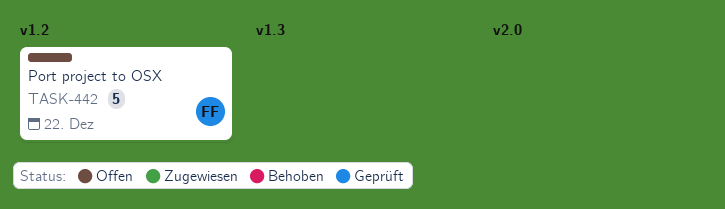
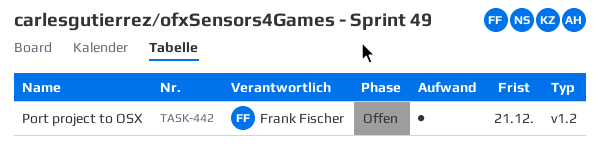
TASK-442, estimate: 5 -> 1
TASK-442, due: Dec 22 -> Dec 21

